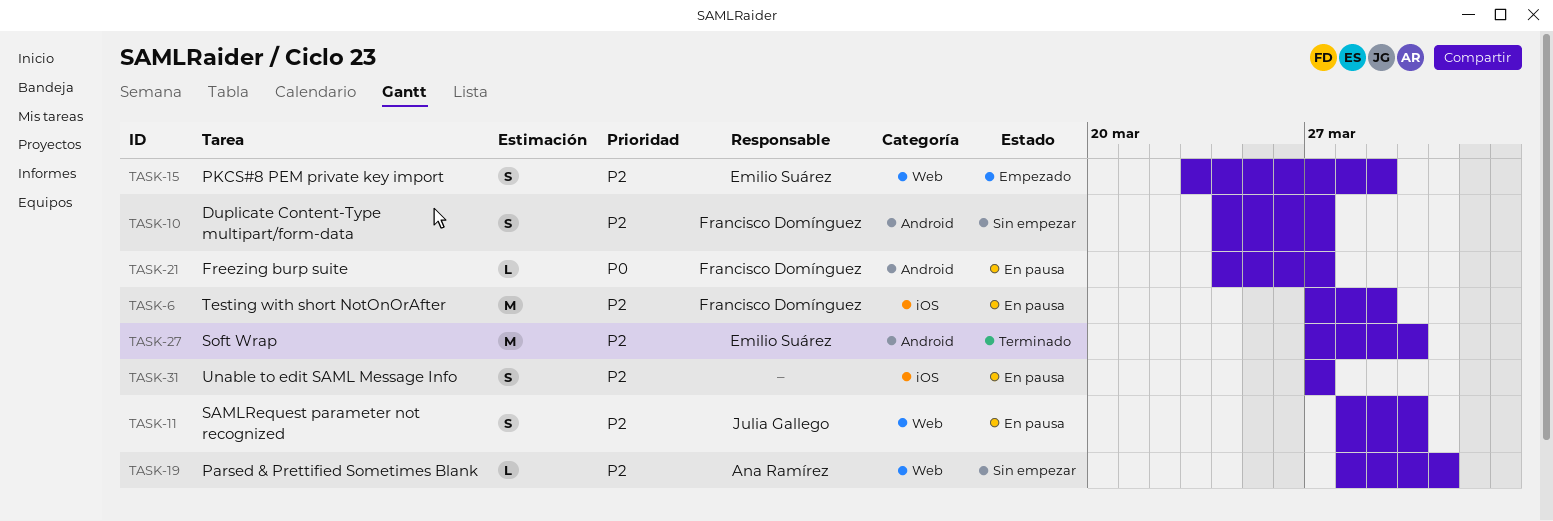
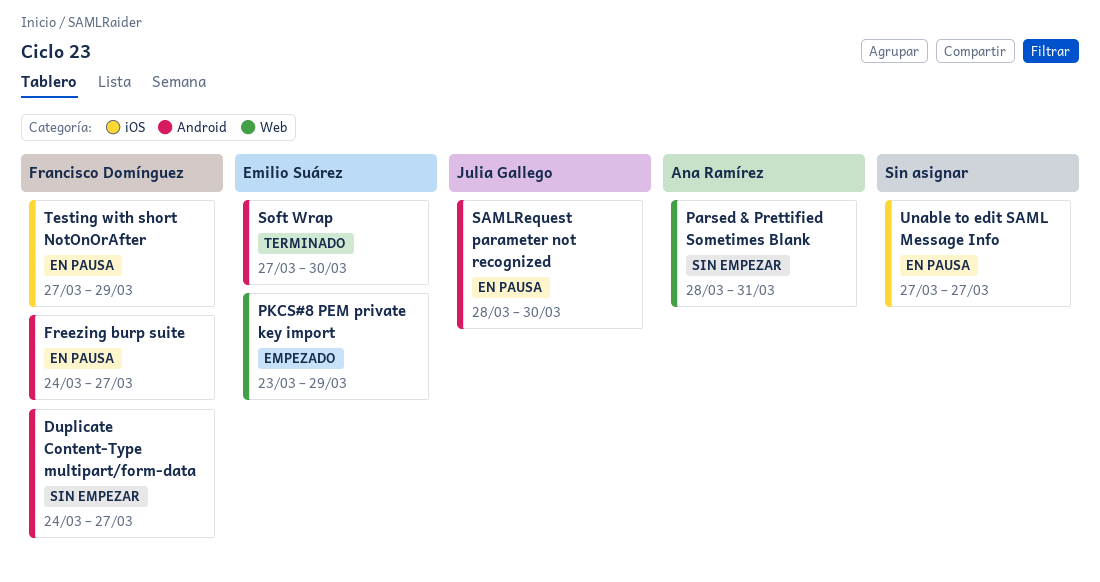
SAMLRequest parameter not recognized, label: Web -> Android

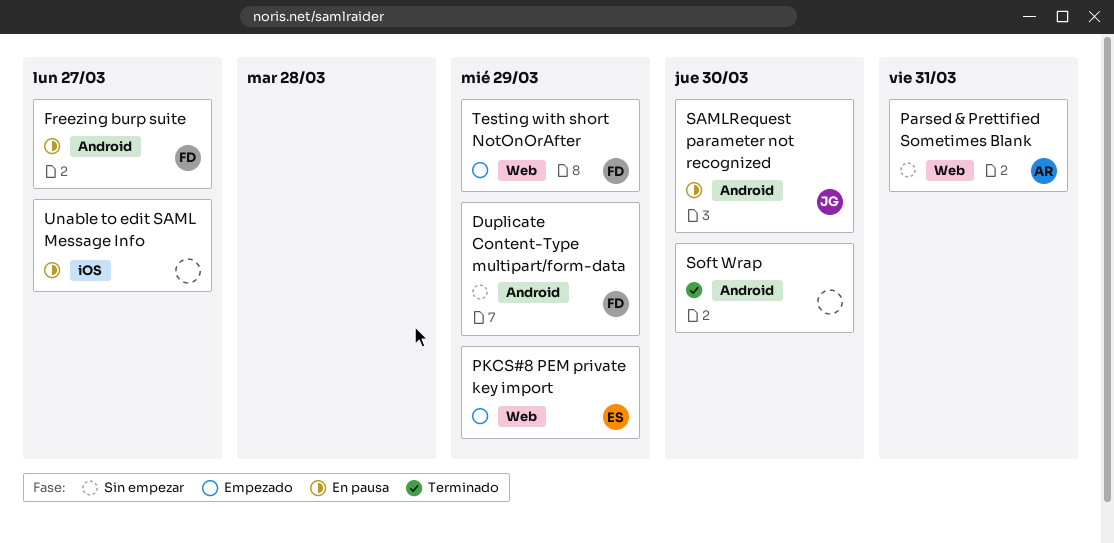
Duplicate Content-Type multipart/form-data, due: Mar 27 -> Mar 29
Soft Wrap, owner: Emilio Suárez -> none
Testing with short NotOnOrAfter, status: En pausa -> Empezado
Testing with short NotOnOrAfter, label: iOS -> Web

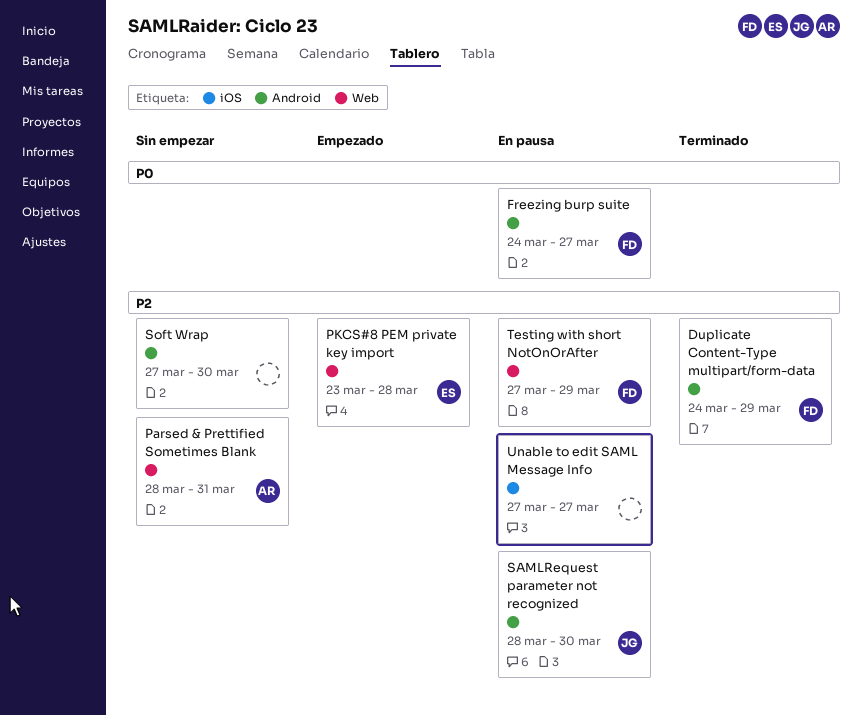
Duplicate Content-Type multipart/form-data, status: Sin empezar -> Terminado
PKCS#8 PEM private key import, due: Mar 29 -> Mar 28
Soft Wrap, status: Terminado -> Sin empezar
Testing with short NotOnOrAfter, status: Empezado -> En pausa

